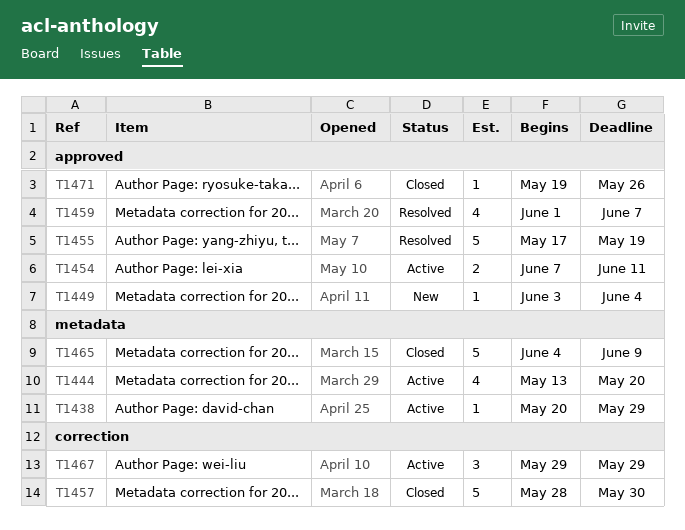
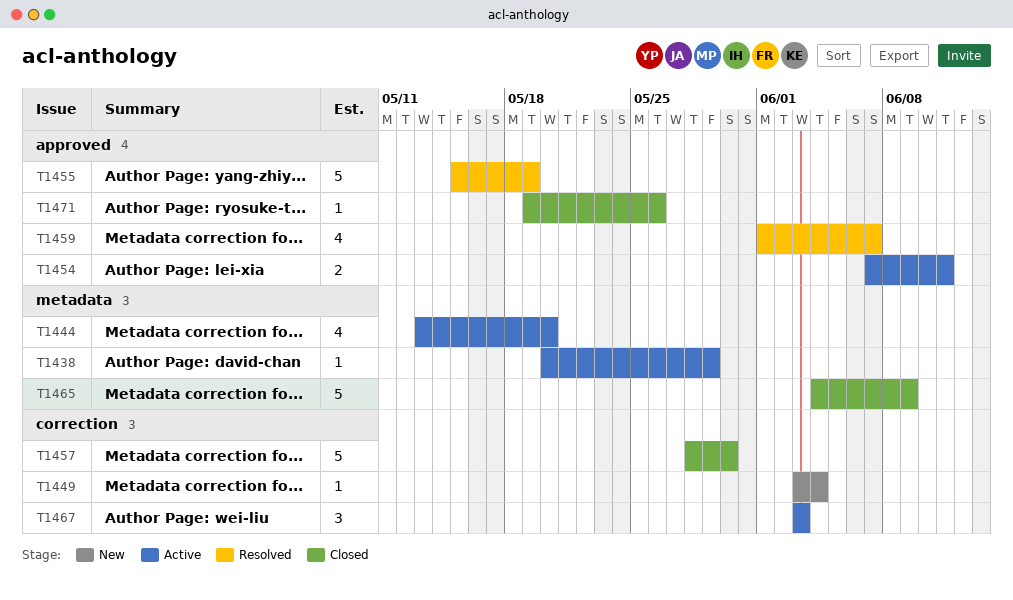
T1449, label: approved -> correction
T1455, start: May 17 -> May 15
T1467, start: May 29 -> Jun 3
T1467, due: May 29 -> Jun 3

